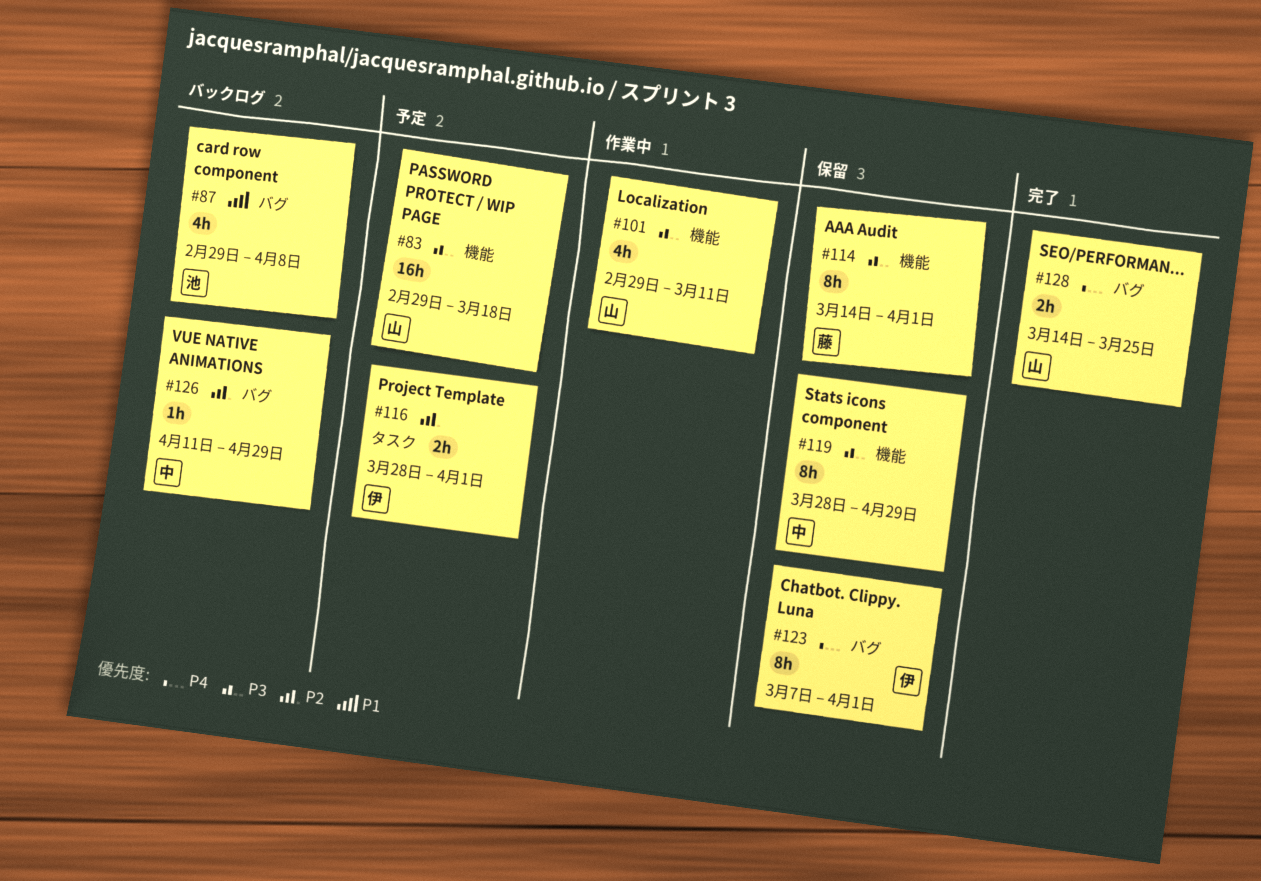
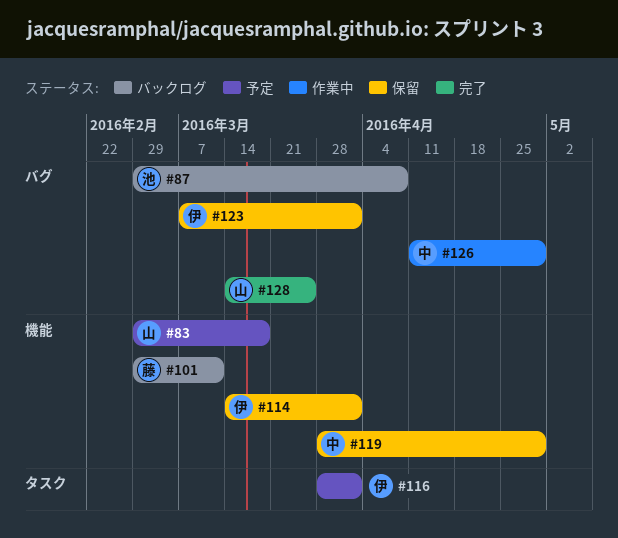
#101, status: 作業中 -> バックログ
#101, owner: 山 -> 藤
#114, owner: 藤 -> 伊
#126, status: バックログ -> 作業中

